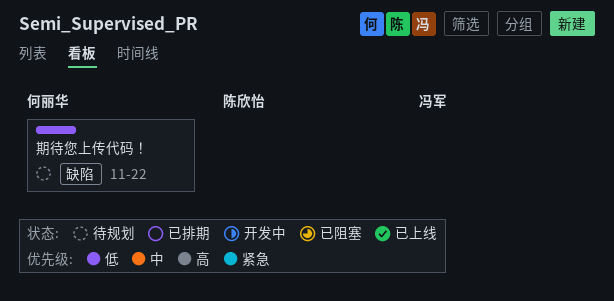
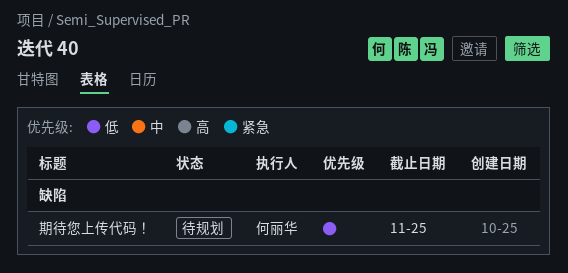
期待您上传代码！, due: Nov 22 -> Nov 25

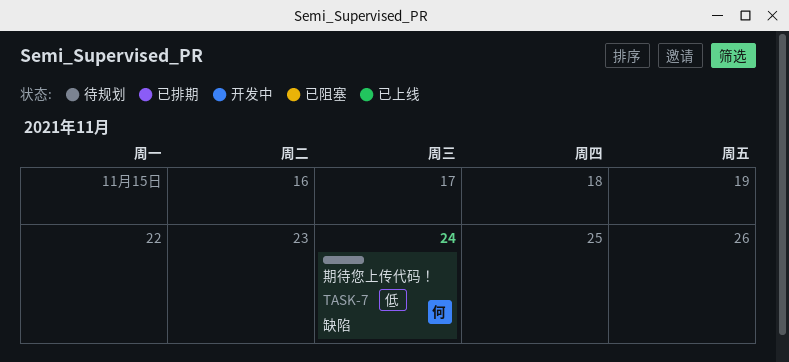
期待您上传代码！, due: Nov 25 -> Nov 24

